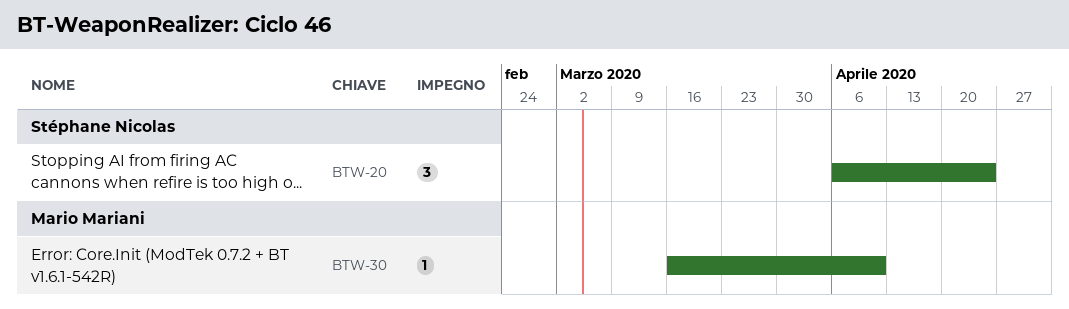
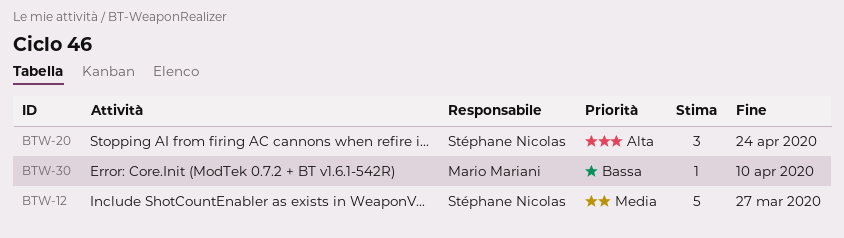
BTW-12: none -> present

